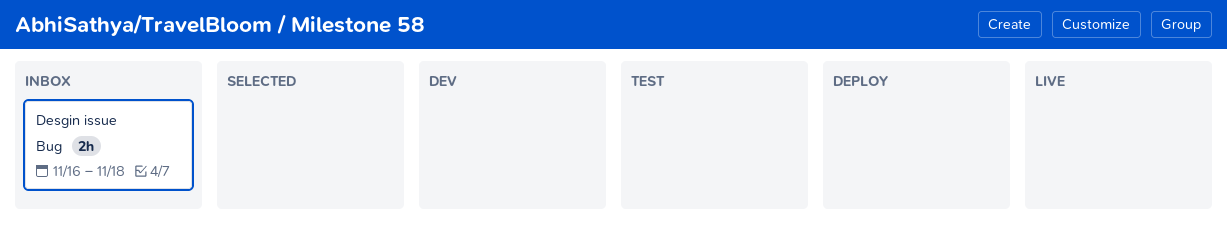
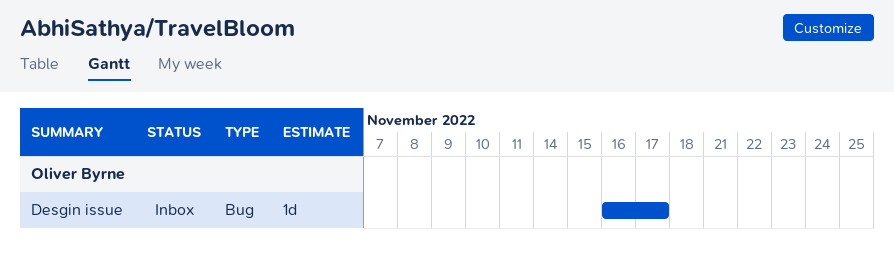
Desgin issue, estimate: 2h -> 1d
Desgin issue, due: Nov 18 -> Nov 17

